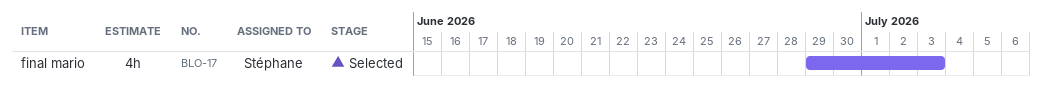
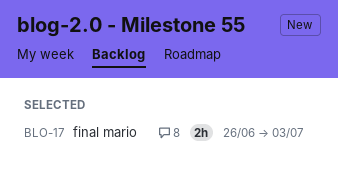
BLO-17, estimate: 4h -> 2h
BLO-17, start: Jun 29 -> Jun 26

